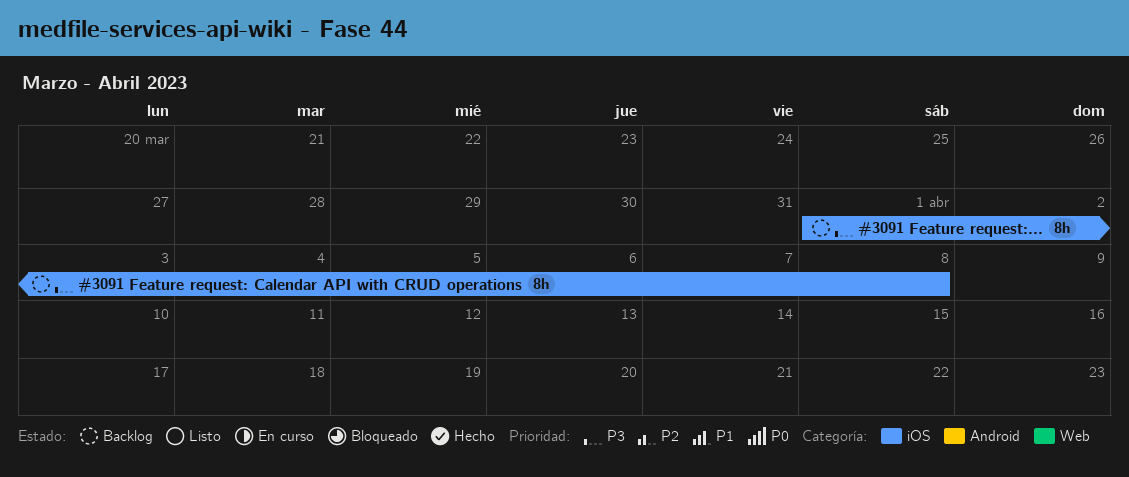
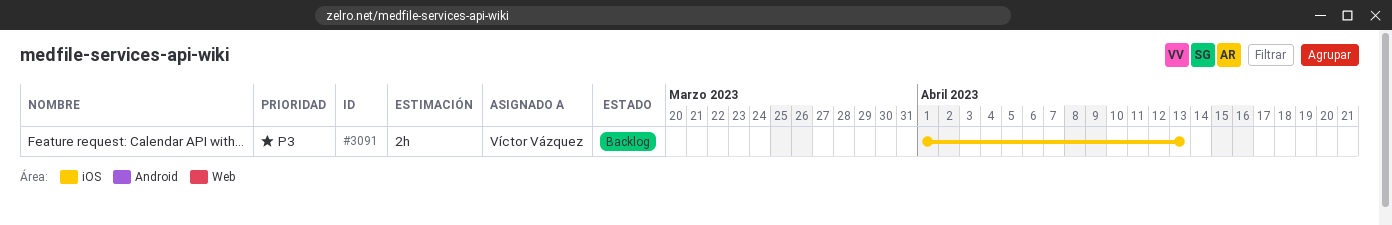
#3091, estimate: 8h -> 2h
#3091, due: Apr 8 -> Apr 13

